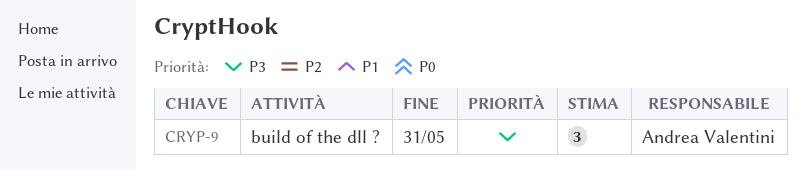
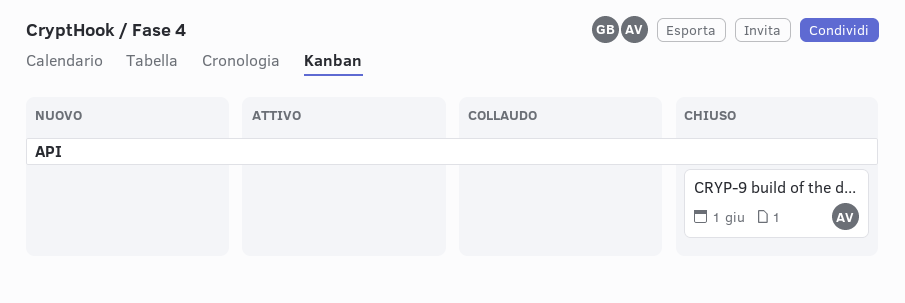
CRYP-9, due: May 31 -> Jun 1

